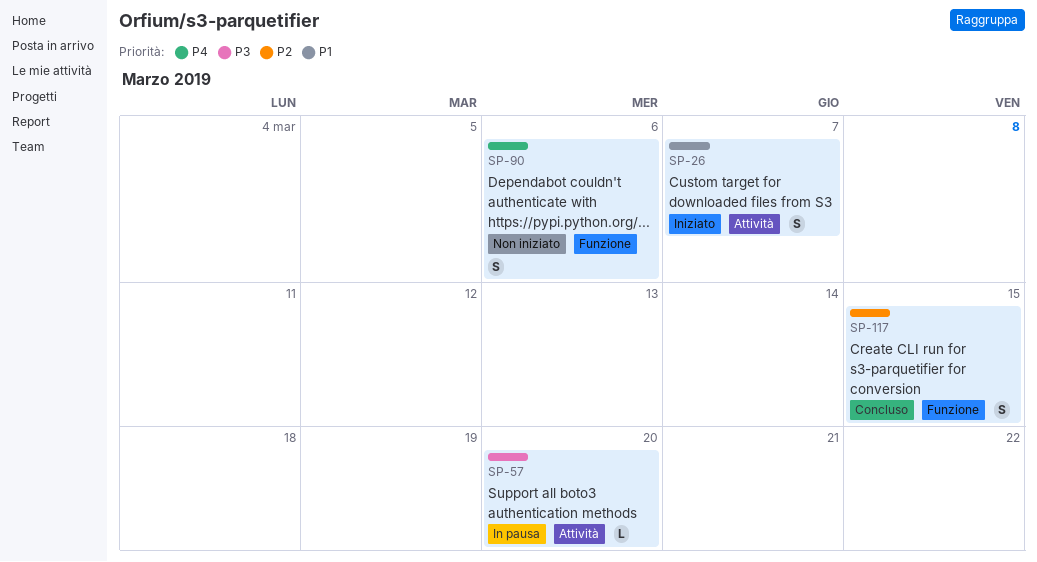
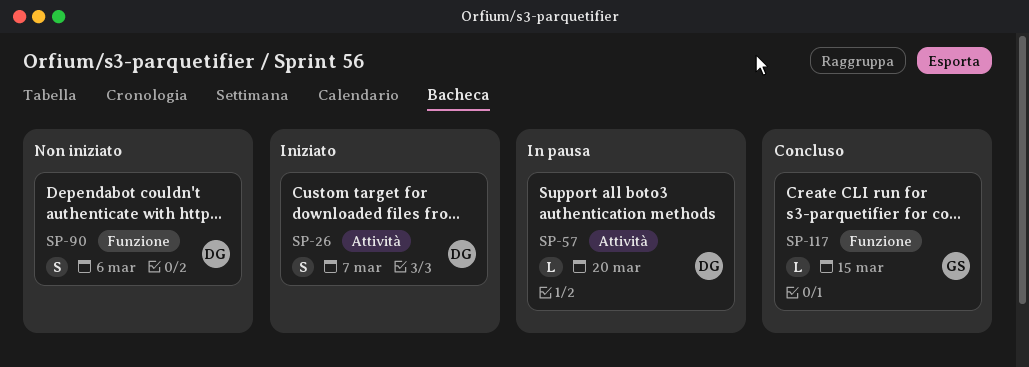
SP-117, estimate: S -> L

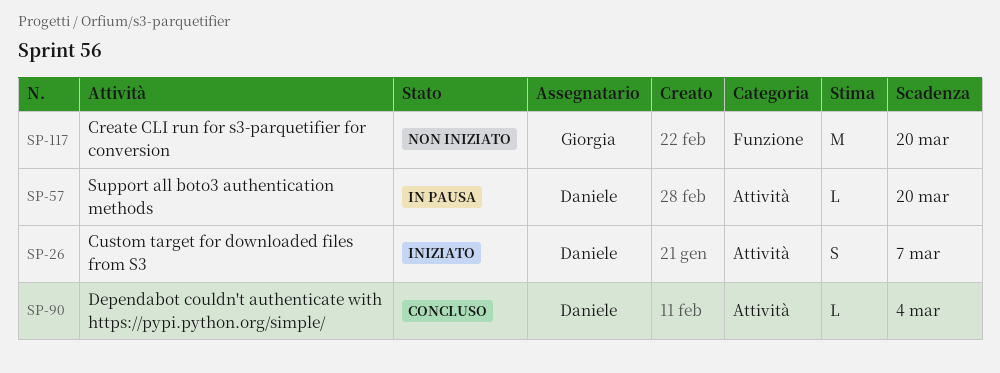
SP-90, status: Non iniziato -> Concluso
SP-90, label: Funzione -> Attività
SP-90, estimate: S -> L
SP-90, due: Mar 6 -> Mar 4
SP-117, status: Concluso -> Non iniziato
SP-117, estimate: L -> M
SP-117, due: Mar 15 -> Mar 20

